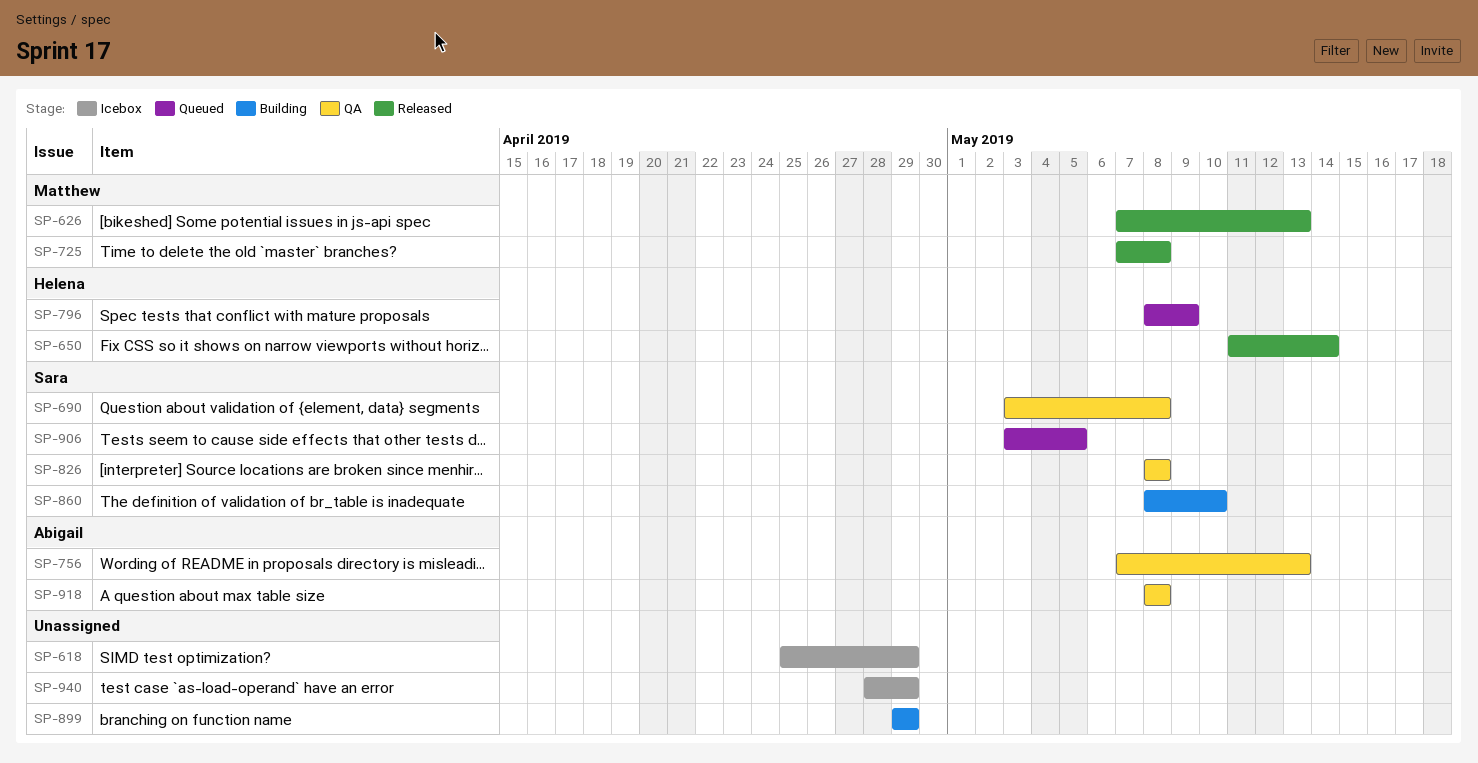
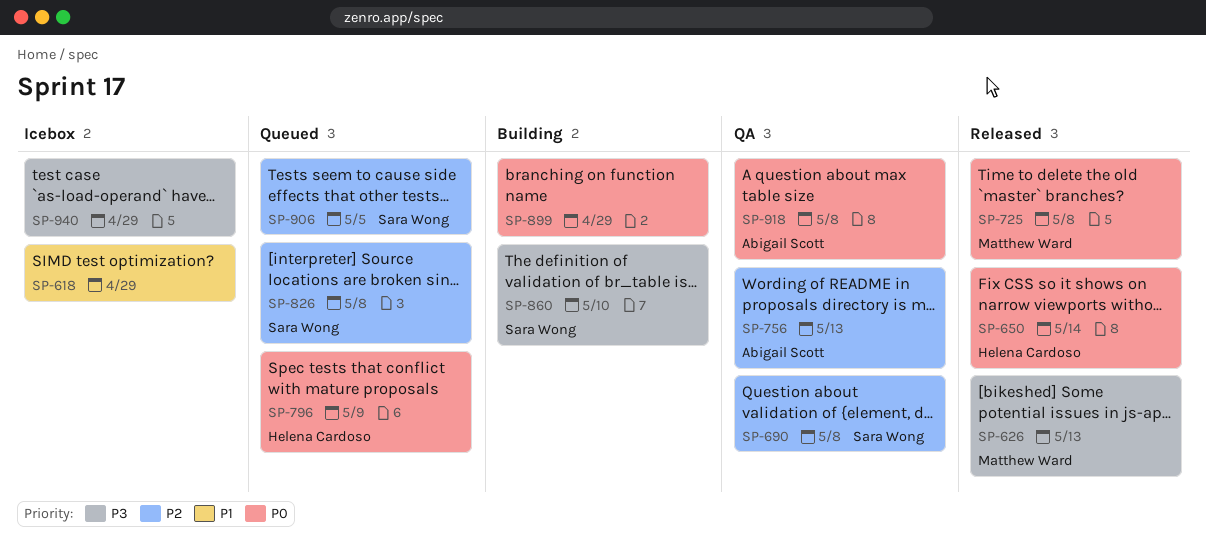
SP-826, status: QA -> Queued

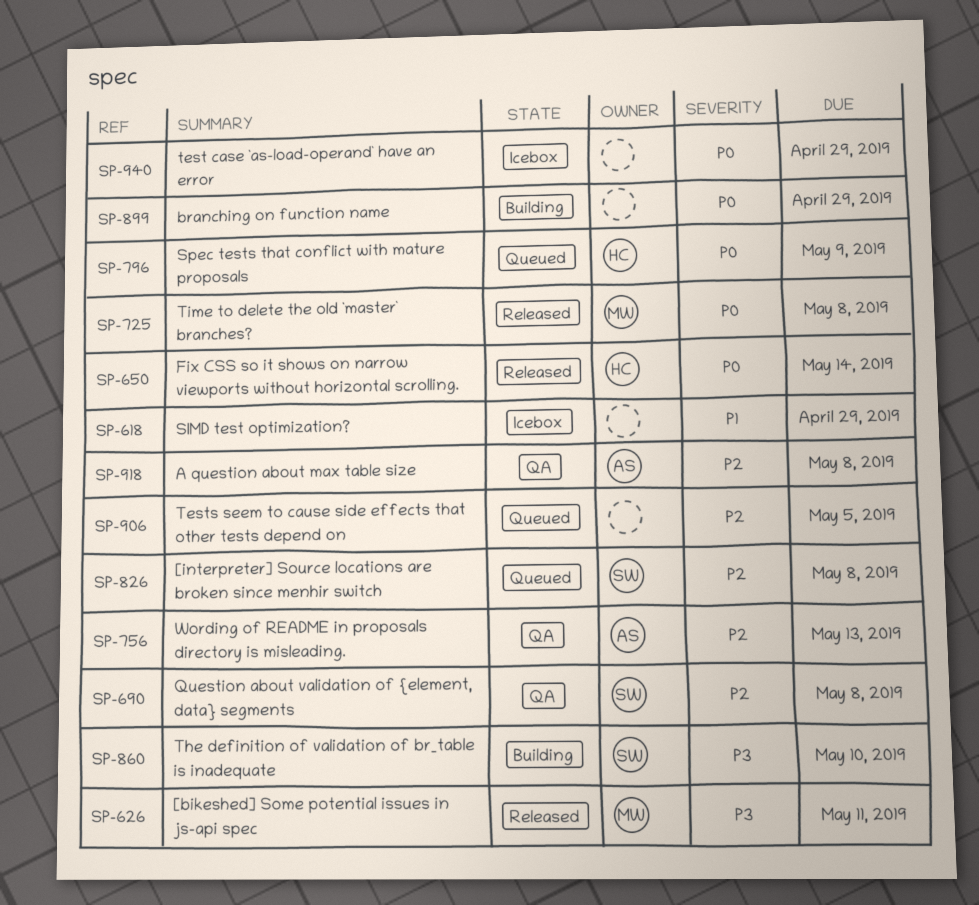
SP-626, due: May 13 -> May 11
SP-906, owner: Sara Wong -> none
SP-918, priority: P0 -> P2
SP-940, priority: P3 -> P0

